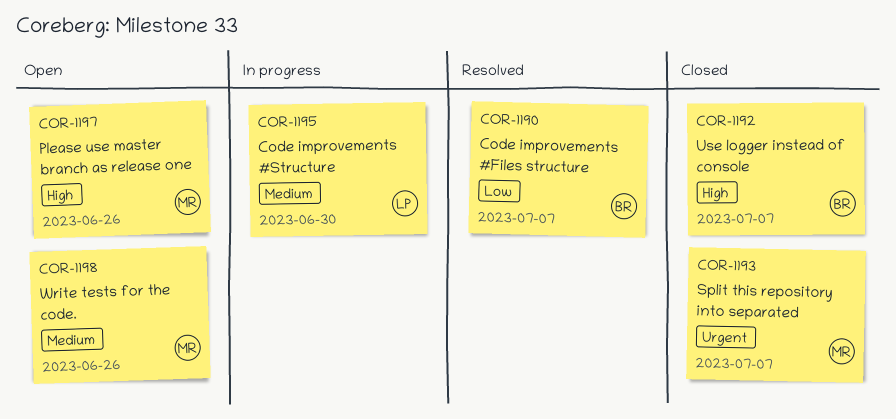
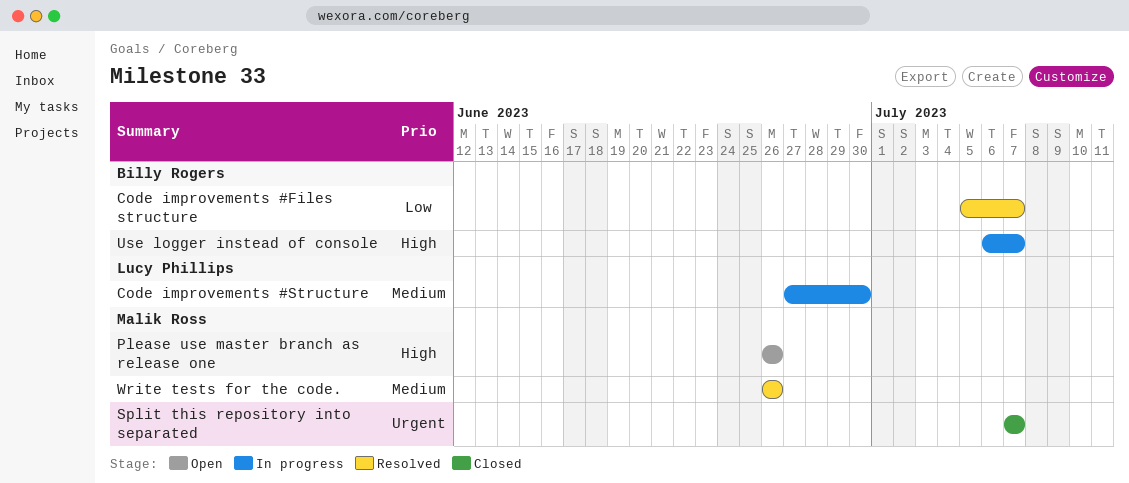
Use logger instead of console, status: Closed -> In progress
Write tests for the code., status: Open -> Resolved

